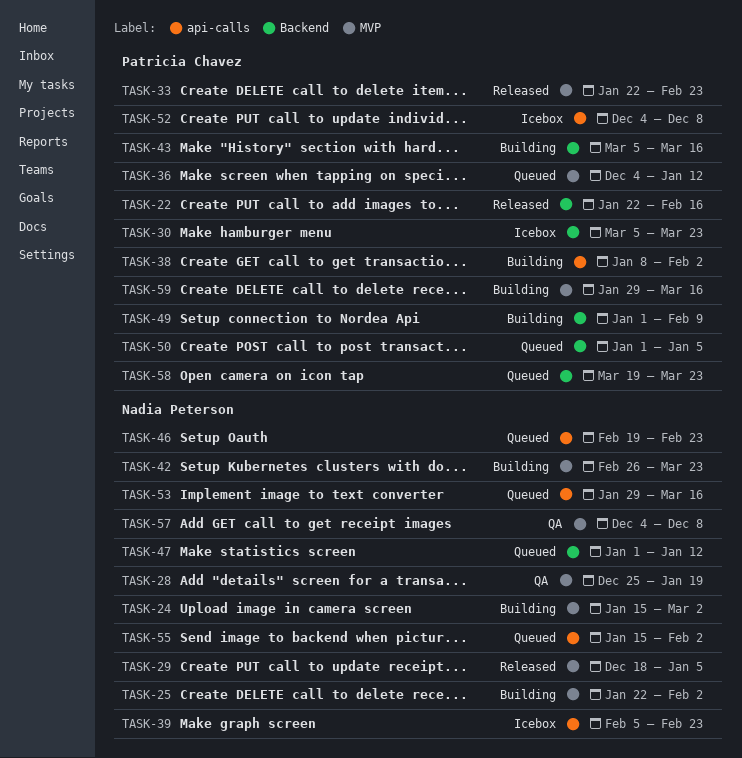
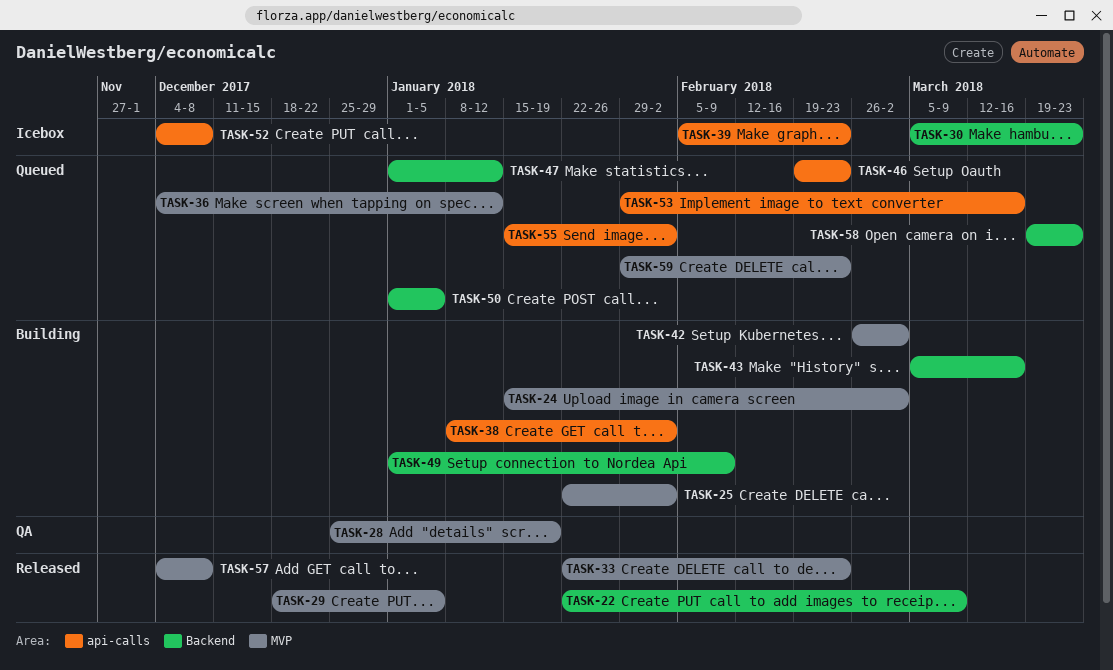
TASK-22, due: Feb 16 -> Mar 9
TASK-42, due: Mar 23 -> Mar 2
TASK-57, status: QA -> Released
TASK-59, status: Building -> Queued
TASK-59, due: Mar 16 -> Feb 23

